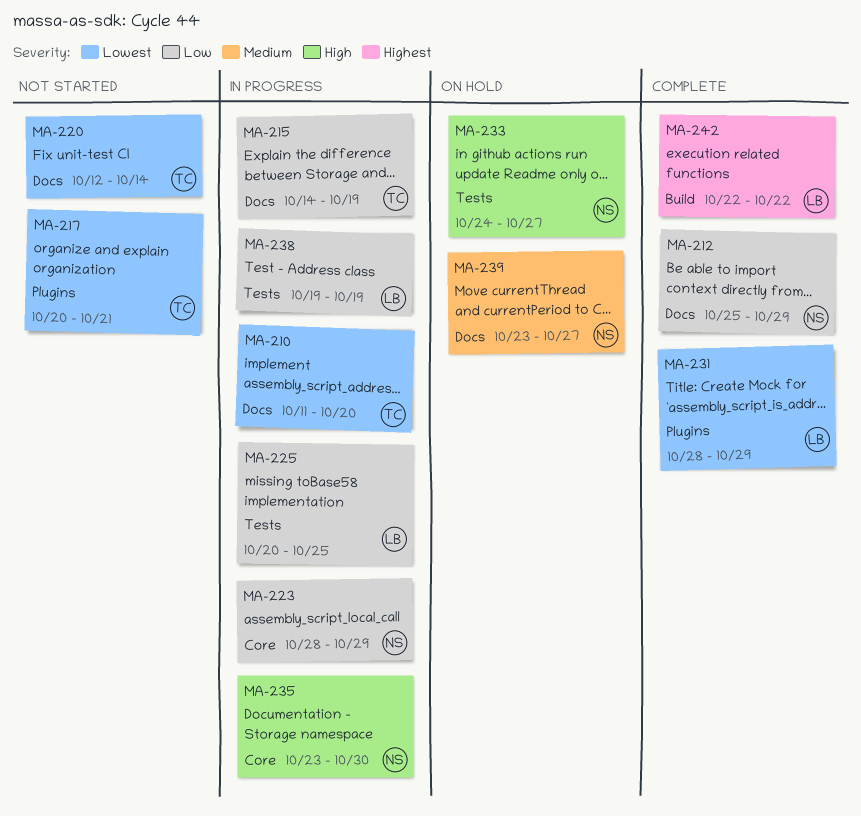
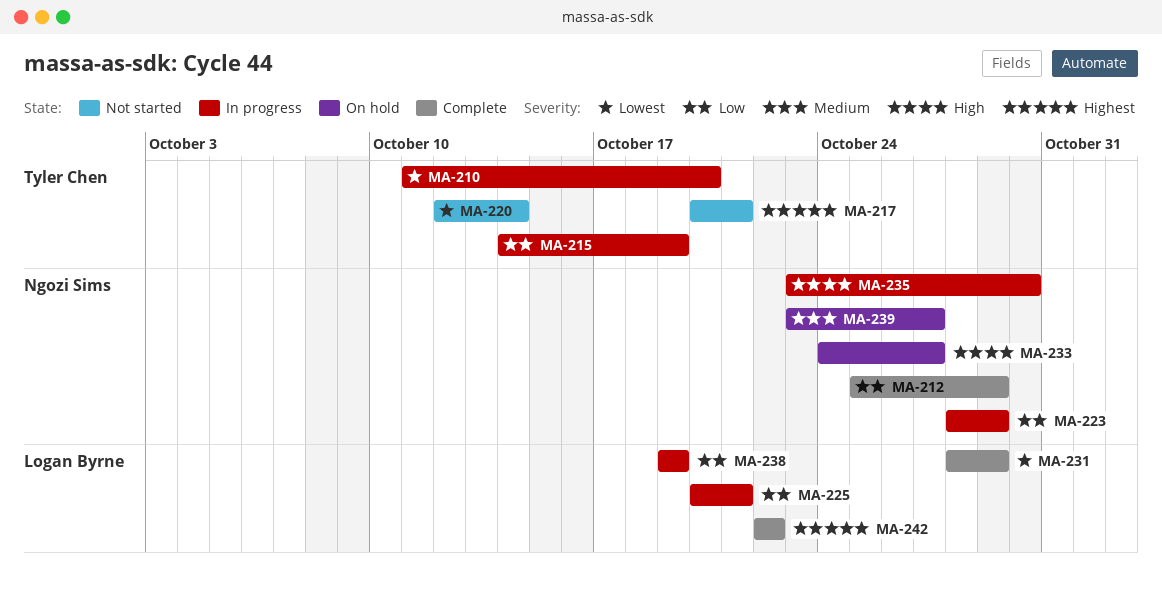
MA-217, priority: Lowest -> Highest
MA-225, due: Oct 25 -> Oct 21

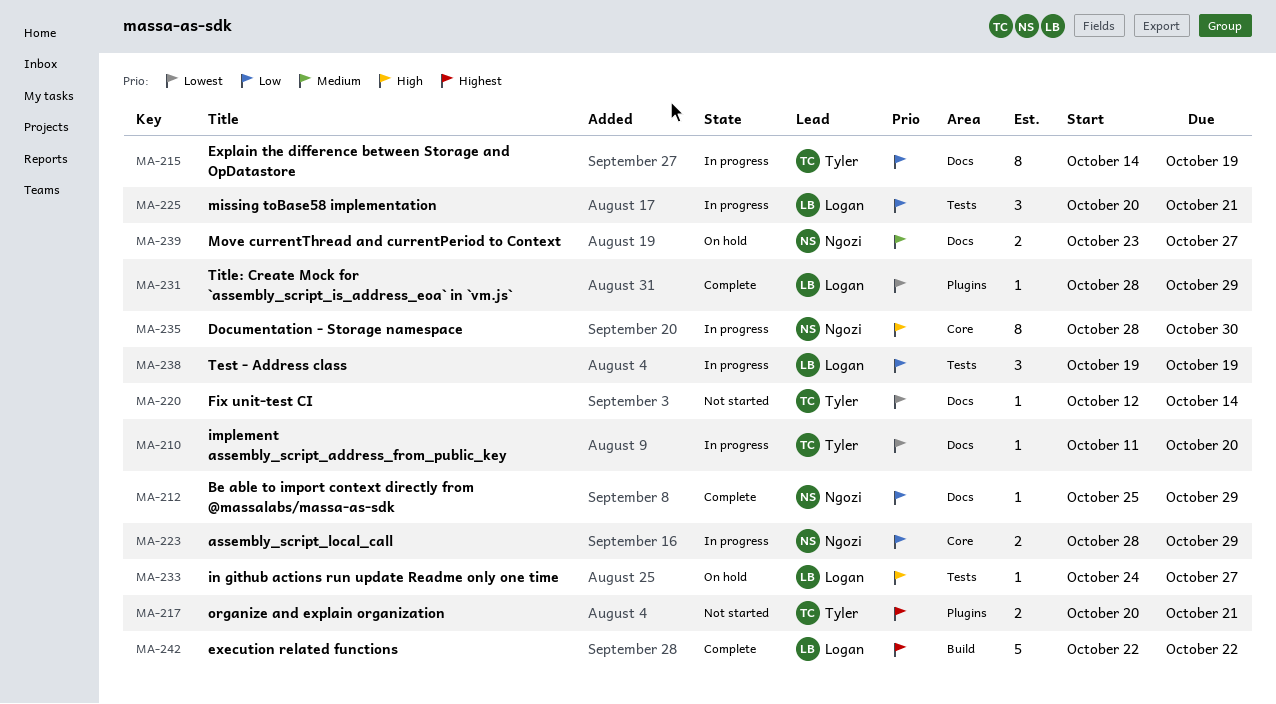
MA-233, owner: Ngozi Sims -> Logan Byrne
MA-235, start: Oct 23 -> Oct 28

